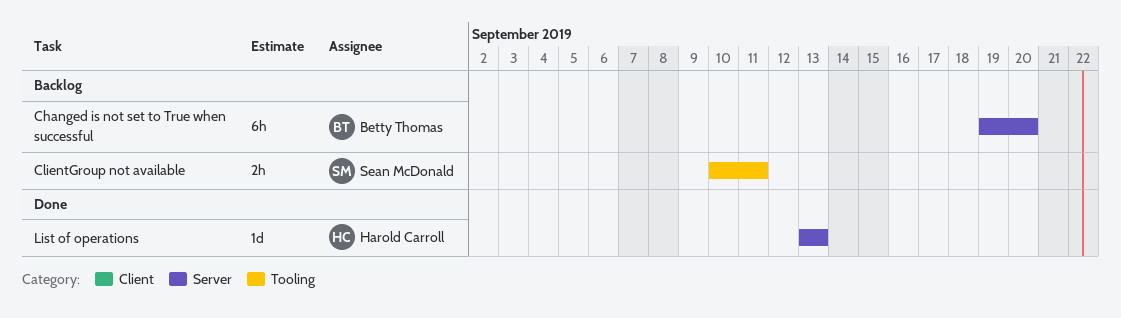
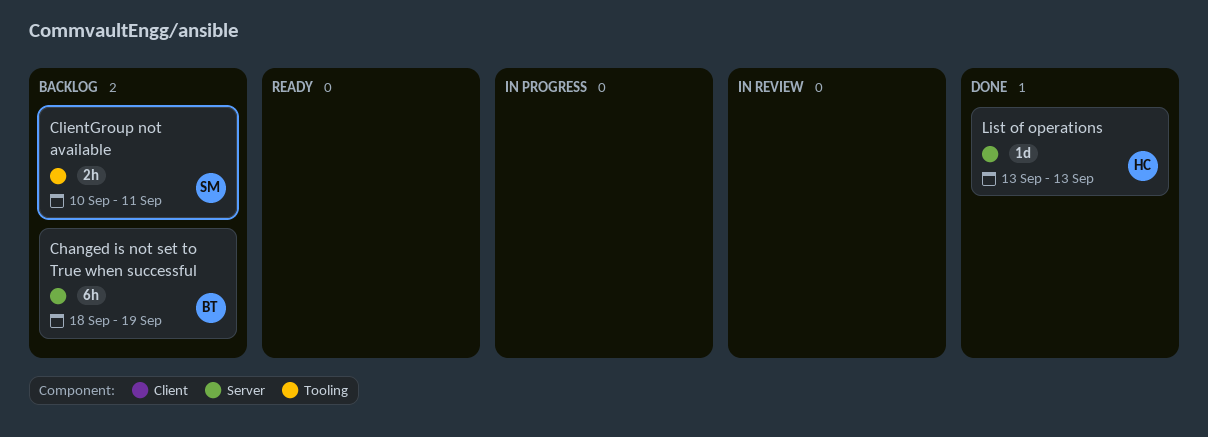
Changed is not set to True when successful, start: Sep 19 -> Sep 18
Changed is not set to True when successful, due: Sep 20 -> Sep 19

